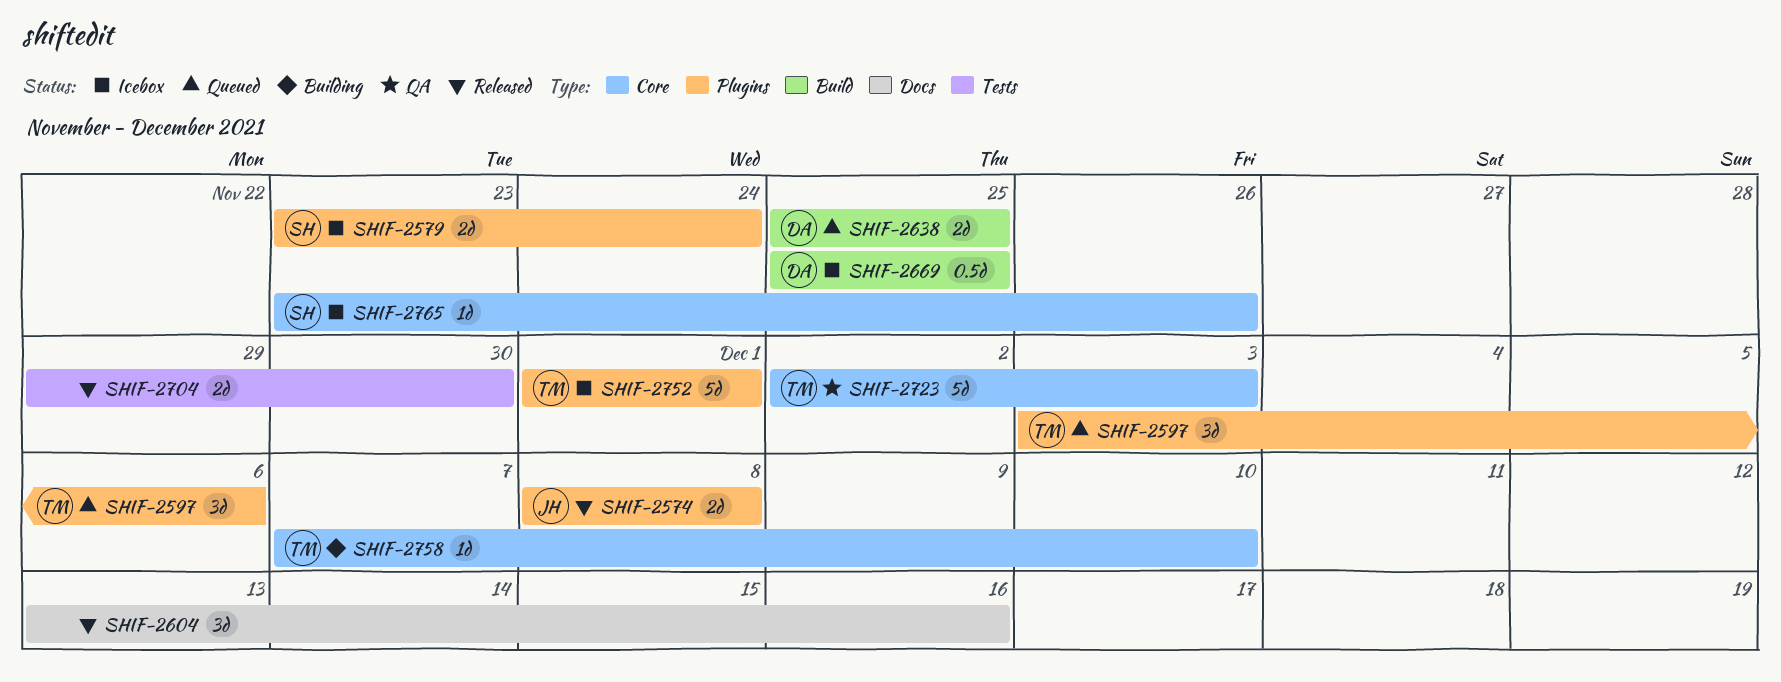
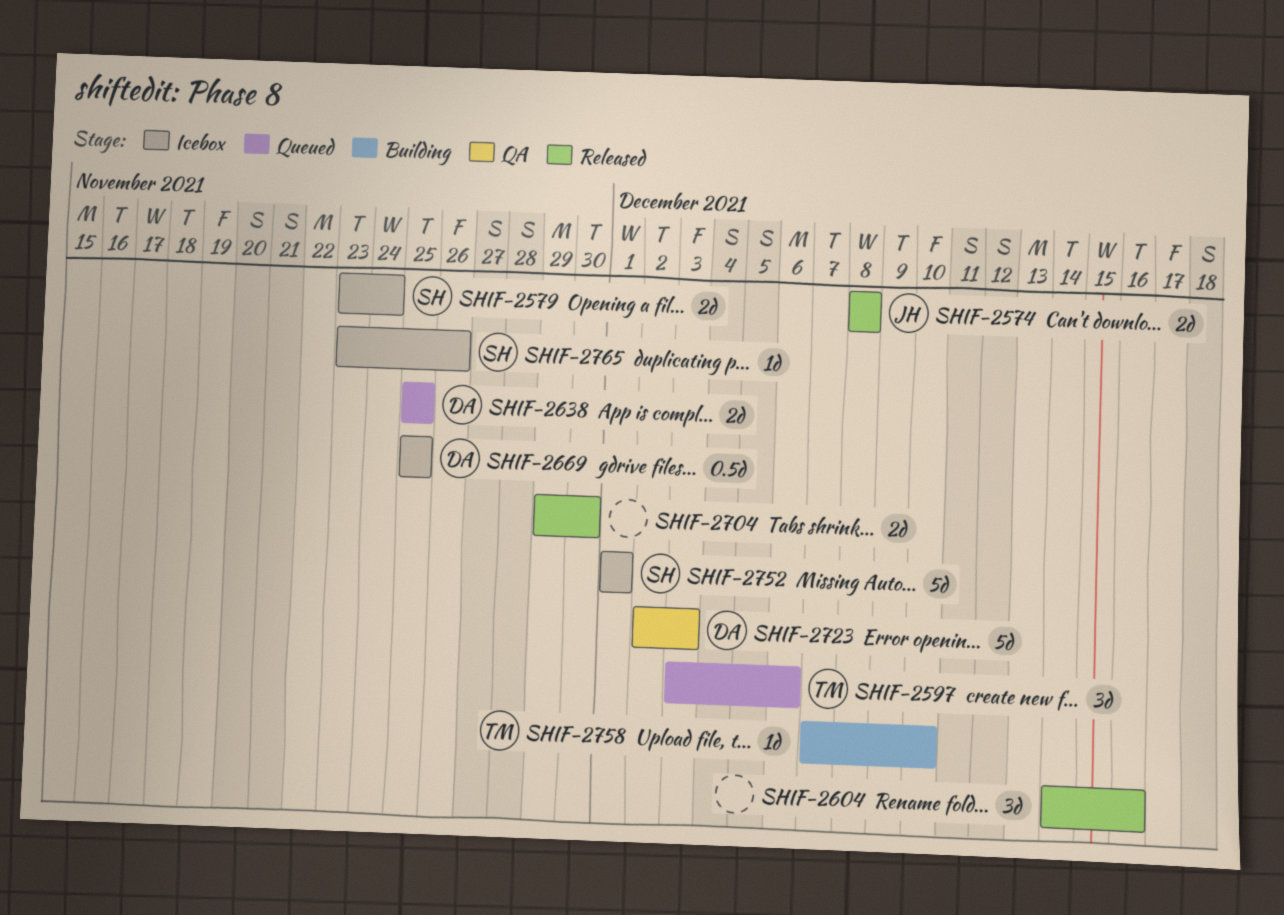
SHIF-2604, start: Dec 13 -> Dec 14
SHIF-2723, owner: TM -> DA
SHIF-2752, owner: TM -> SH

